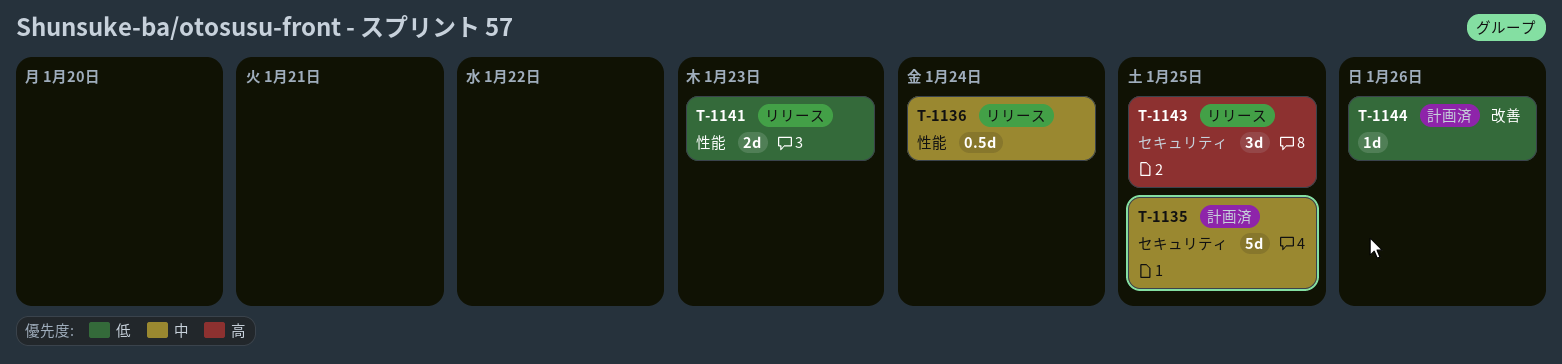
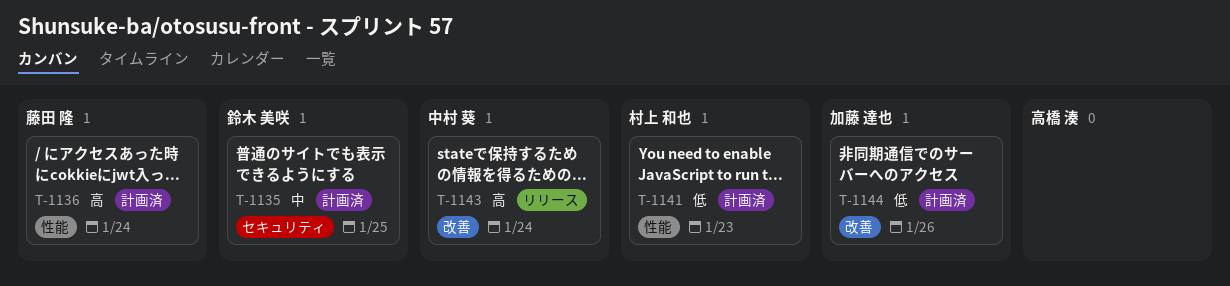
T-1136, status: リリース -> 計画済
T-1136, priority: 中 -> 高
T-1141, status: リリース -> 計画済
T-1143, label: セキュリティ -> 改善
T-1143, due: Jan 25 -> Jan 24

